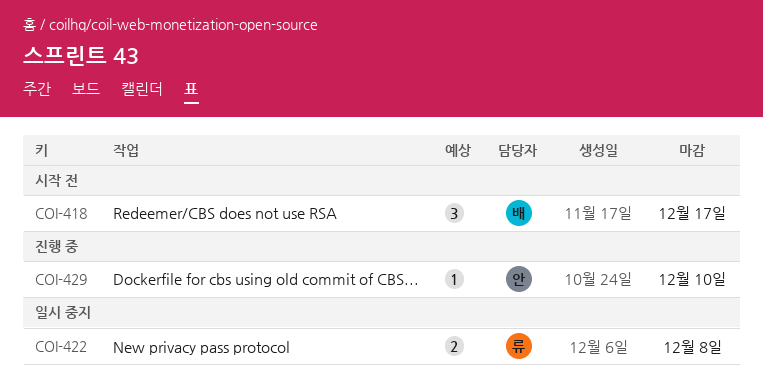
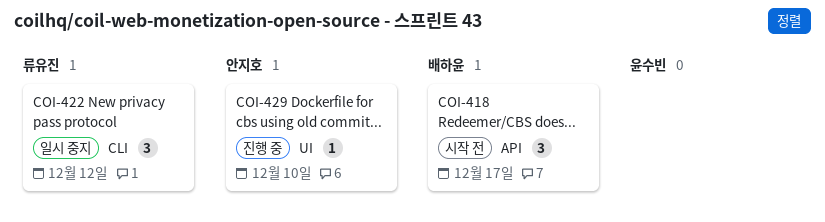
COI-422, estimate: 2 -> 3
COI-422, due: Dec 8 -> Dec 12

